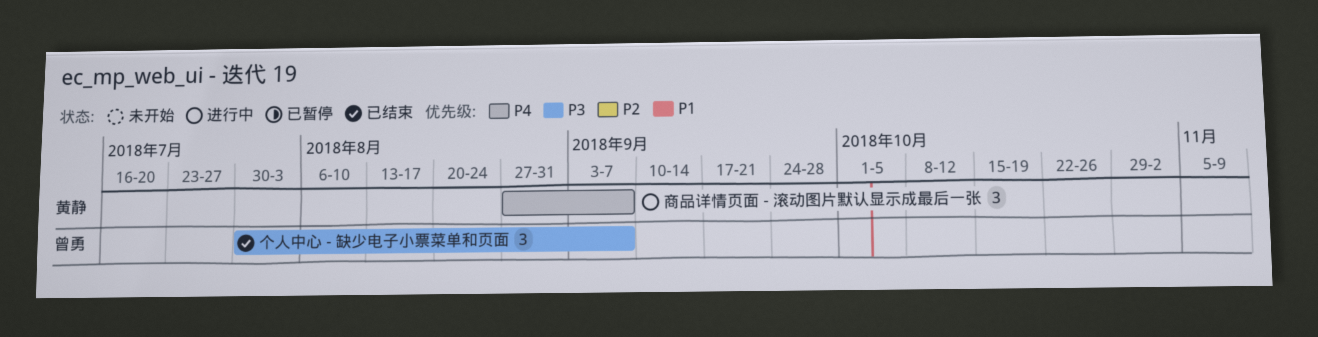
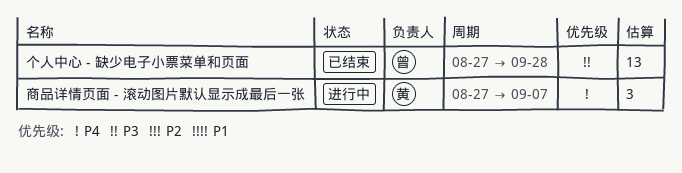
个人中心 - 缺少电子小票菜单和页面, estimate: 3 -> 13
个人中心 - 缺少电子小票菜单和页面, start: Jul 30 -> Aug 27
个人中心 - 缺少电子小票菜单和页面, due: Sep 7 -> Sep 28

